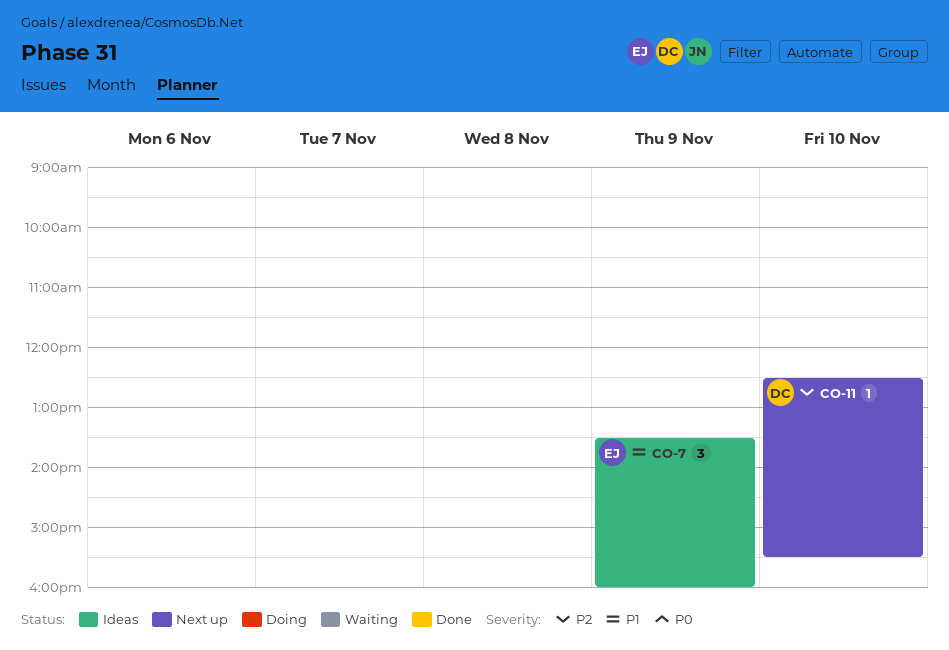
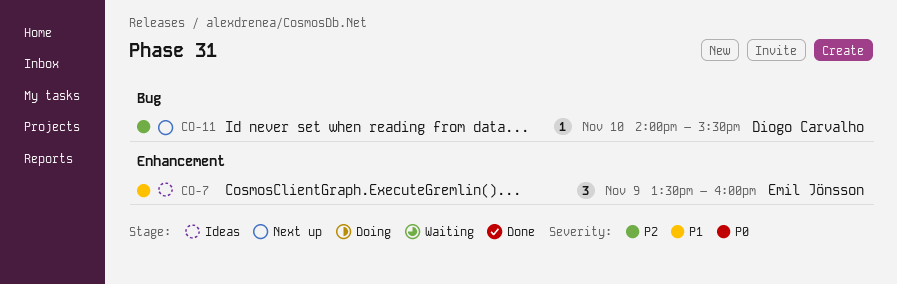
CO-11, begins: 12:30 -> 14:00

